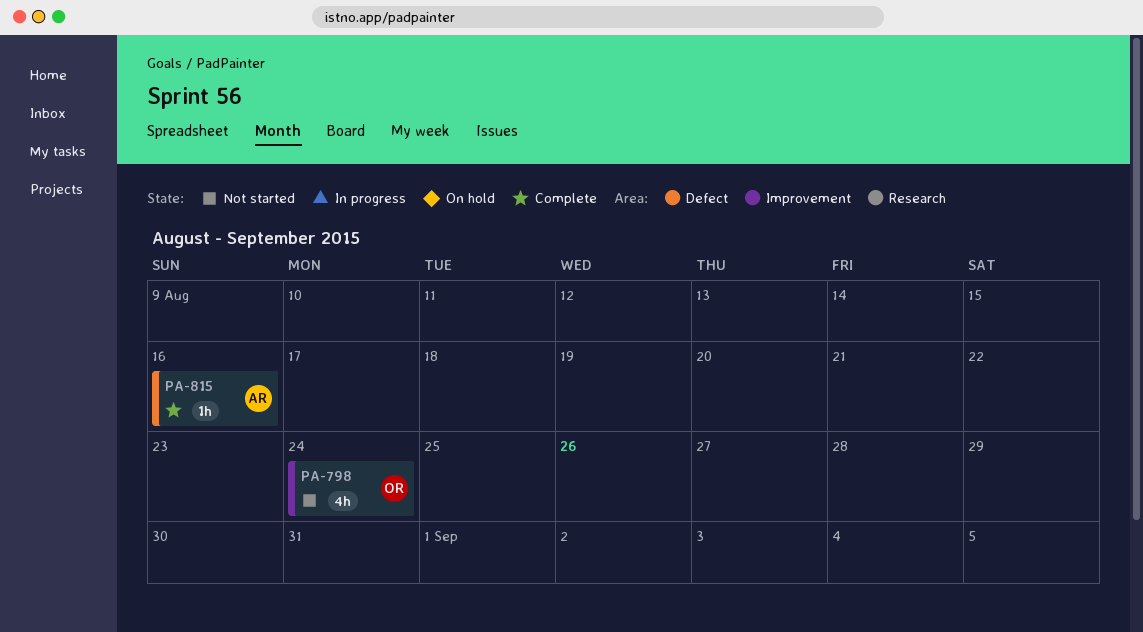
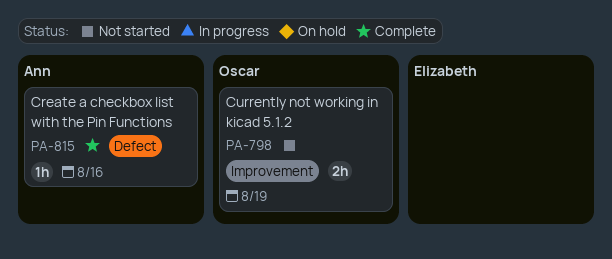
PA-798, estimate: 4h -> 2h
PA-798, due: Aug 24 -> Aug 19

